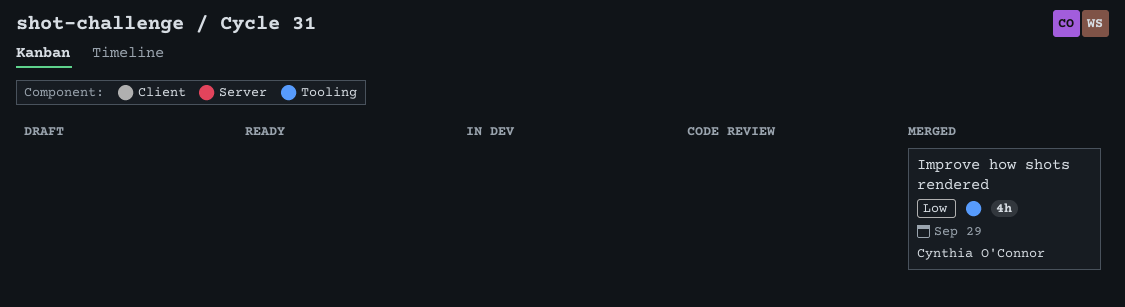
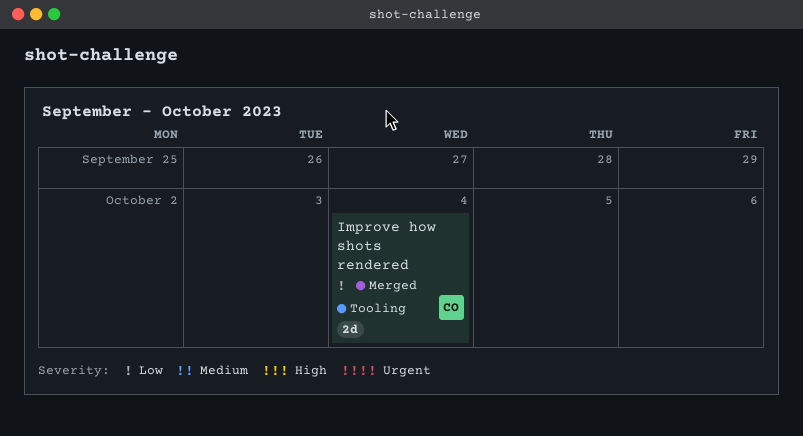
Improve how shots rendered, estimate: 4h -> 2d
Improve how shots rendered, due: Sep 29 -> Oct 4

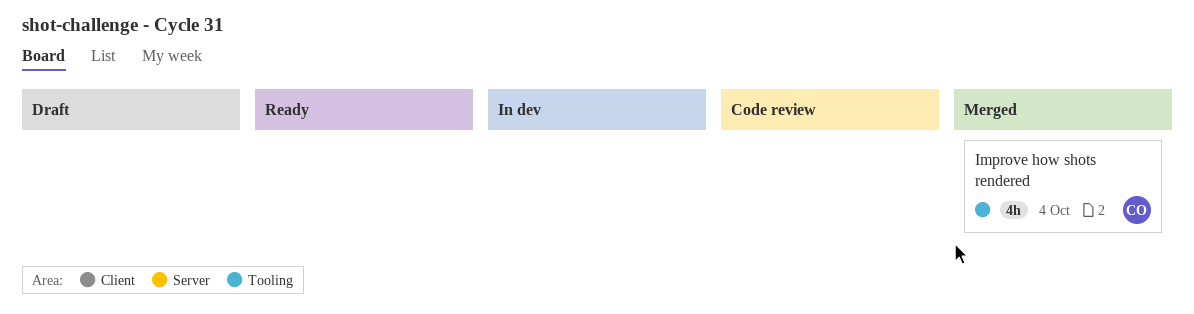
Improve how shots rendered, estimate: 2d -> 4h

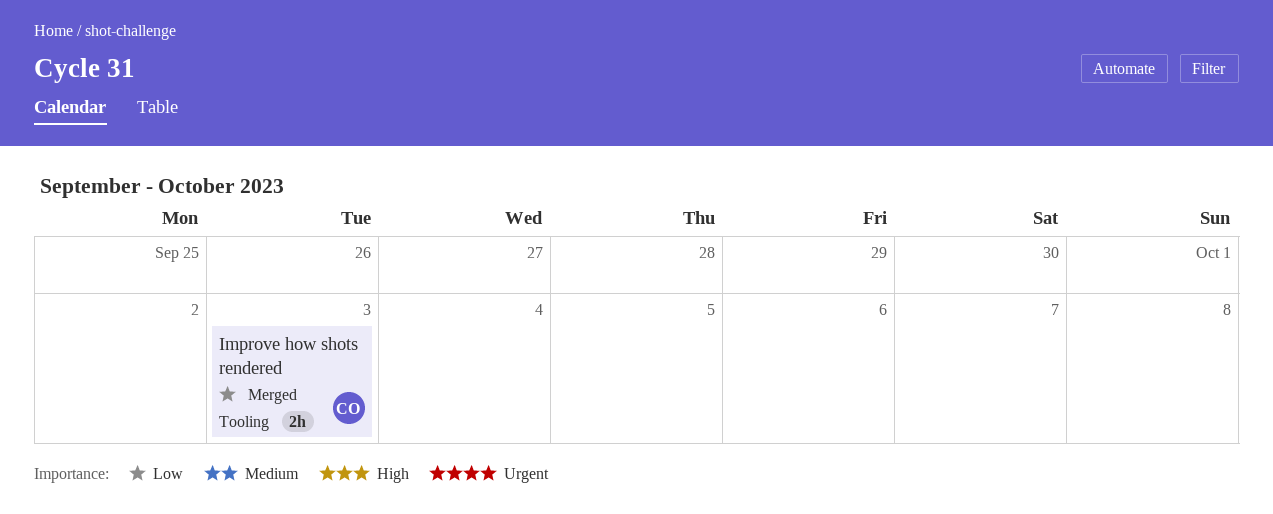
Improve how shots rendered, estimate: 4h -> 2h
Improve how shots rendered, due: Oct 4 -> Oct 3

